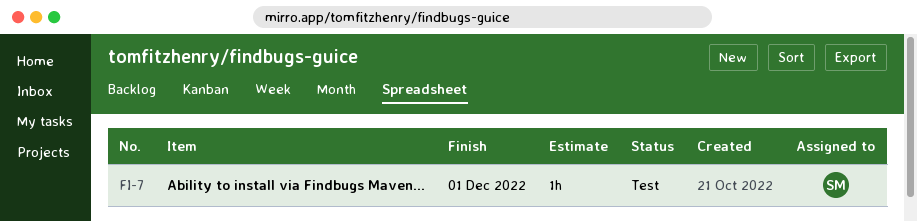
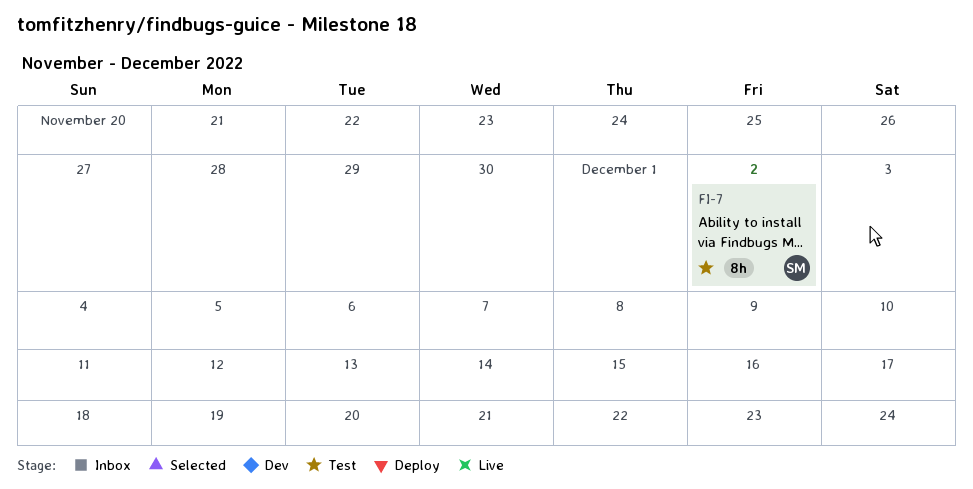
FI-7, estimate: 1h -> 8h
FI-7, due: Dec 1 -> Dec 2

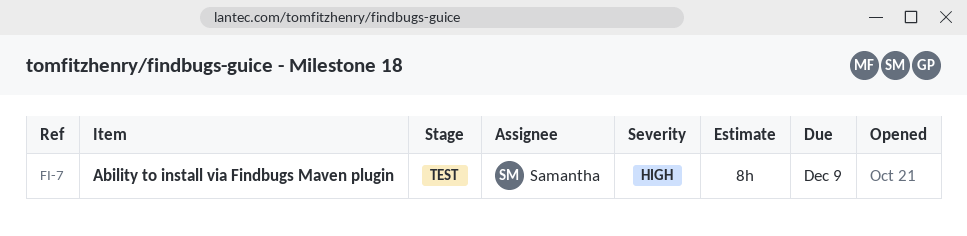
FI-7, due: Dec 2 -> Dec 9

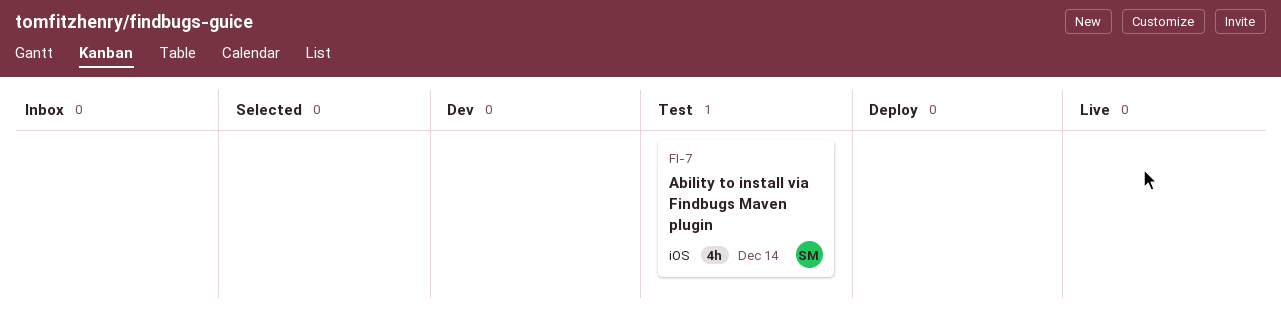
FI-7, estimate: 8h -> 4h
FI-7, due: Dec 9 -> Dec 14

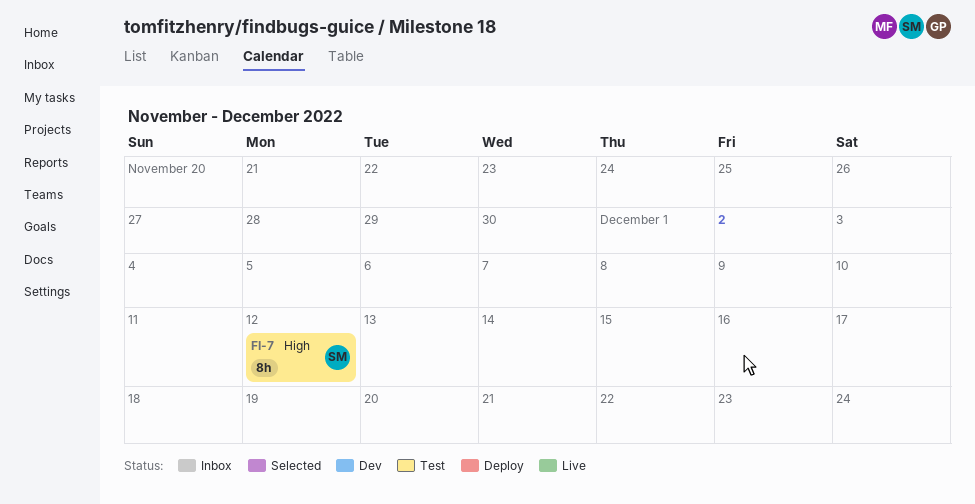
FI-7, estimate: 4h -> 8h
FI-7, due: Dec 14 -> Dec 12

